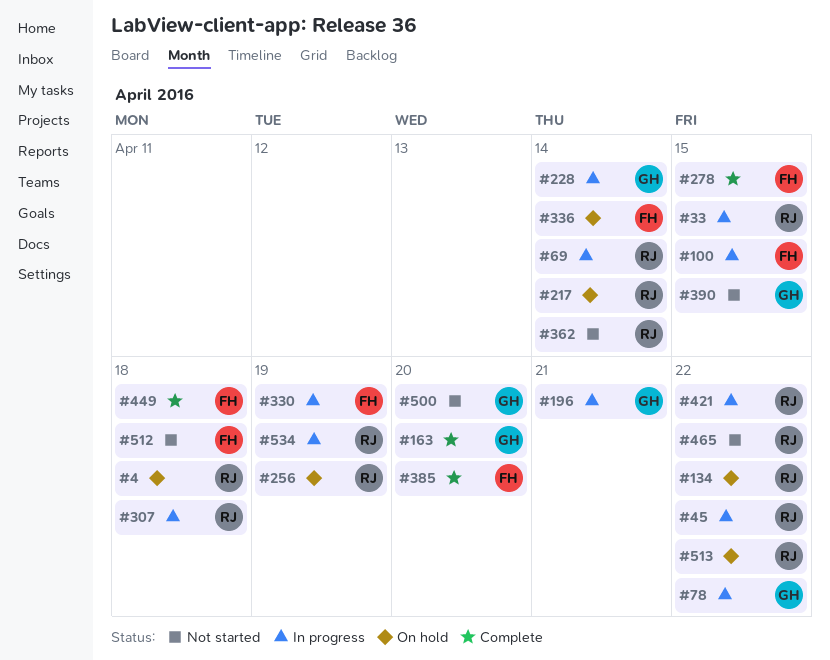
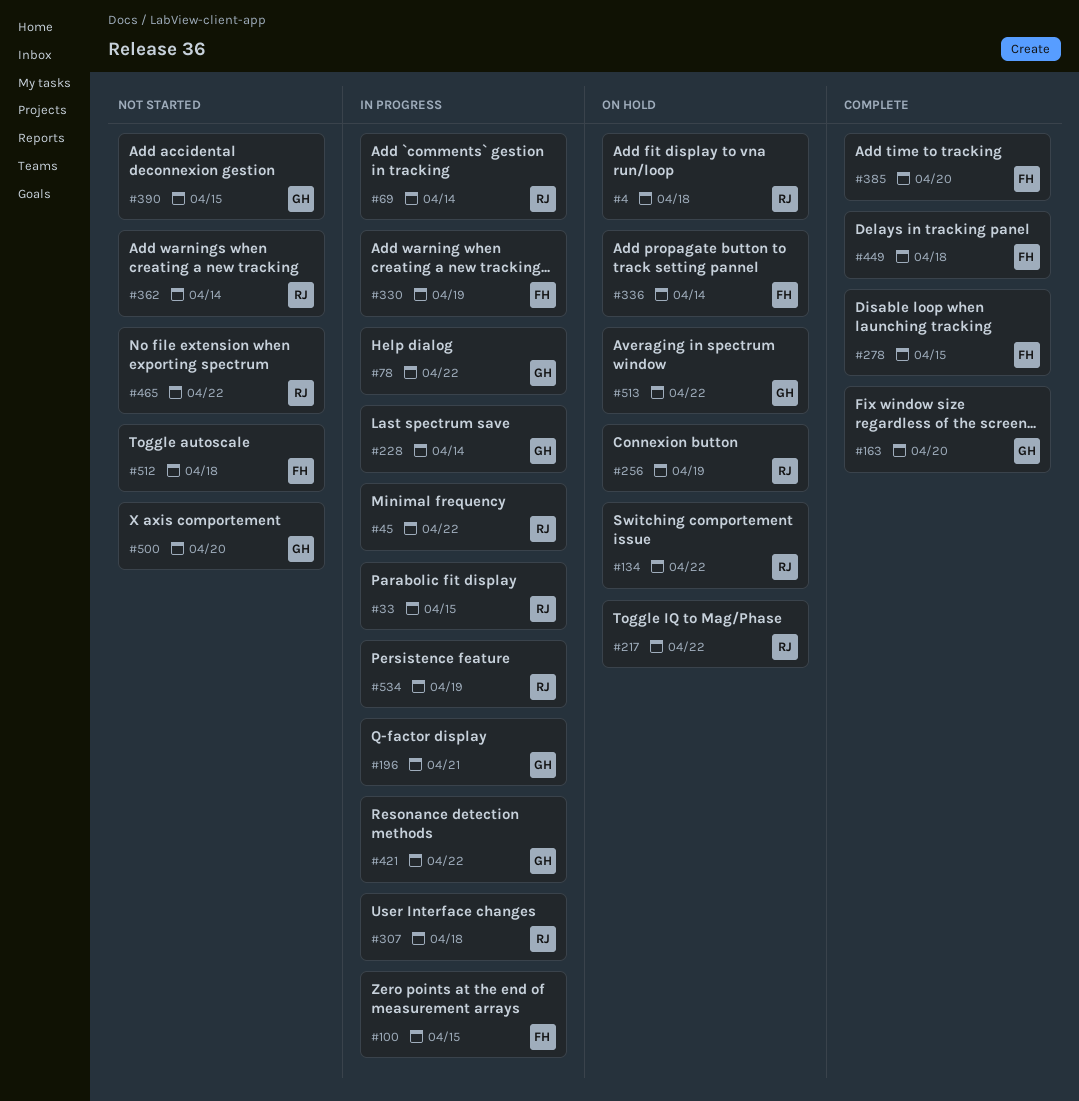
#217, due: Apr 14 -> Apr 22
#421, owner: RJ -> GH
#513, owner: RJ -> GH

